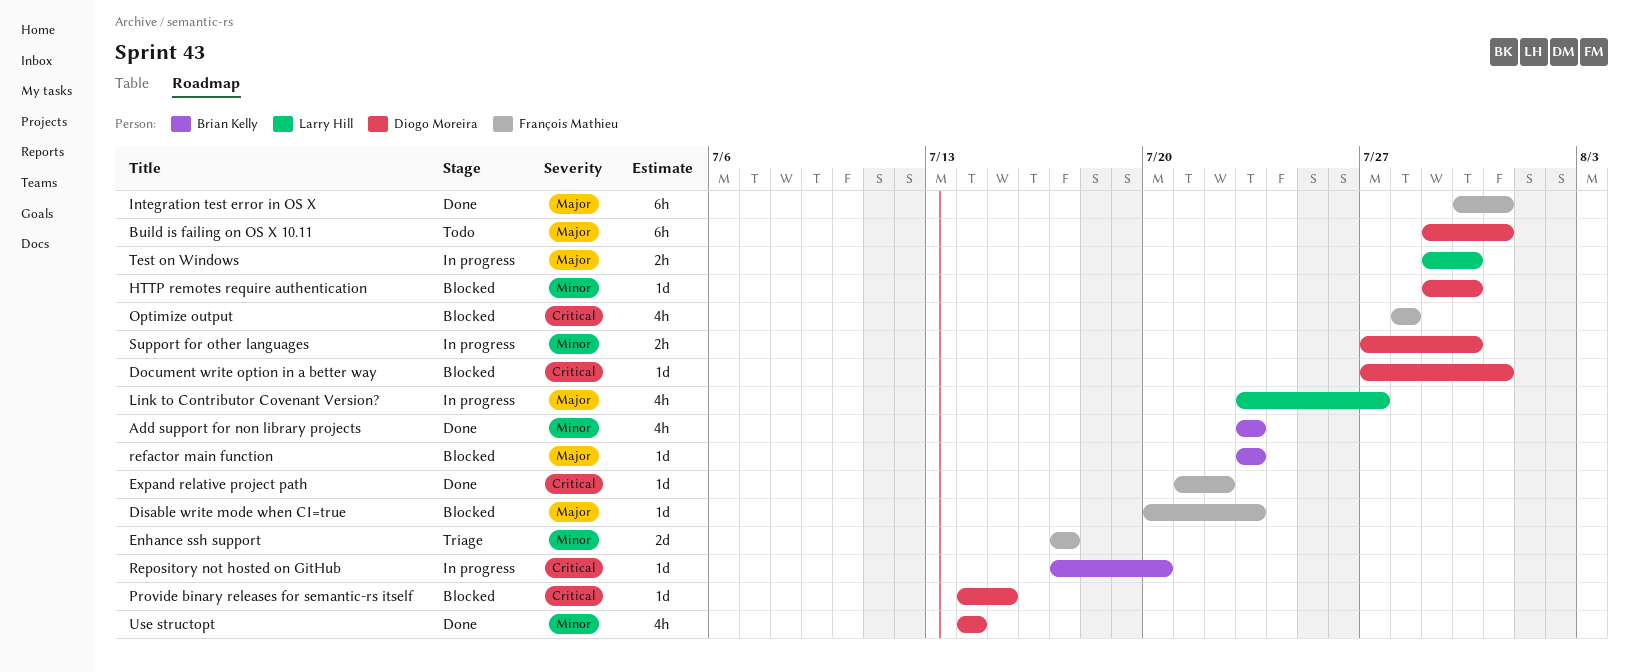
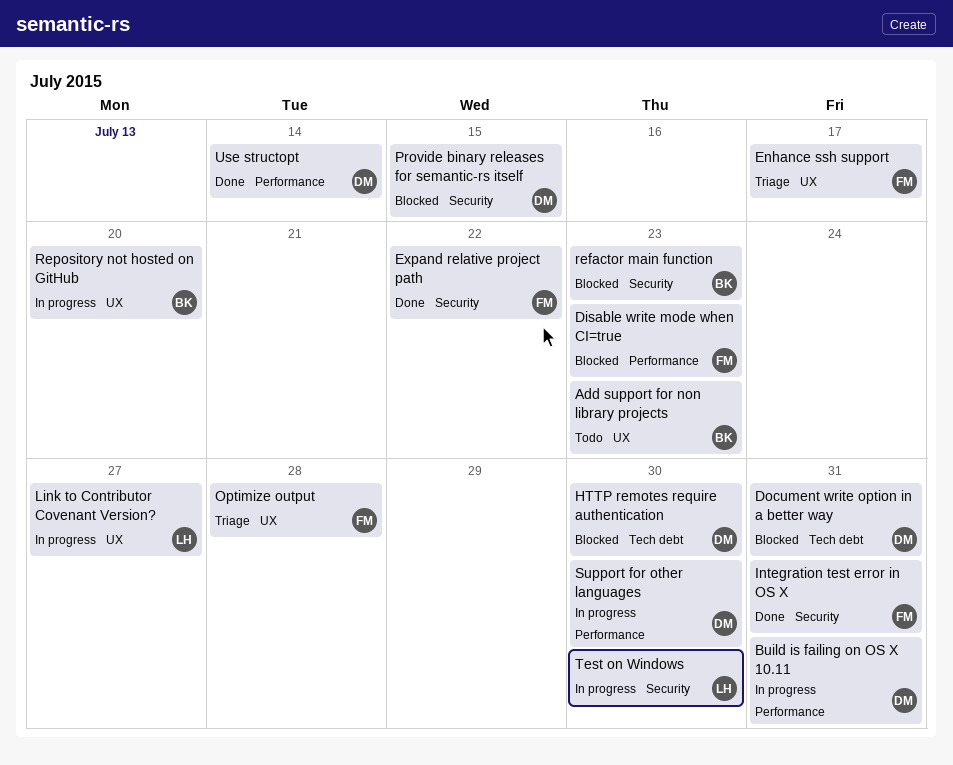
Add support for non library projects, status: Done -> Todo
Build is failing on OS X 10.11, status: Todo -> In progress
Optimize output, status: Blocked -> Triage

